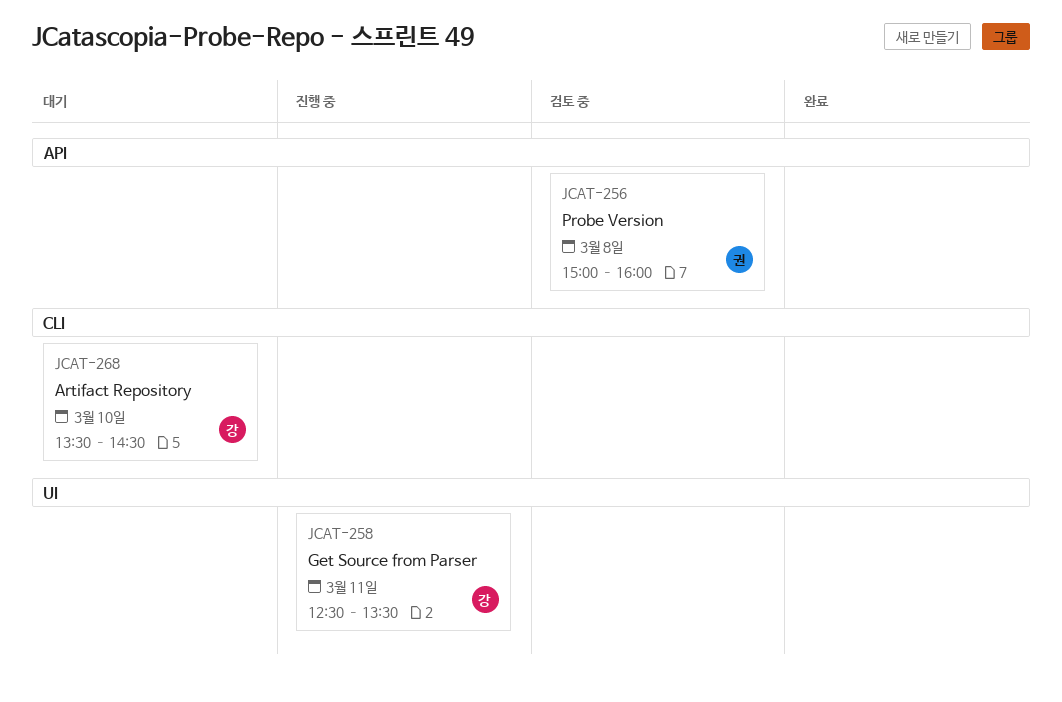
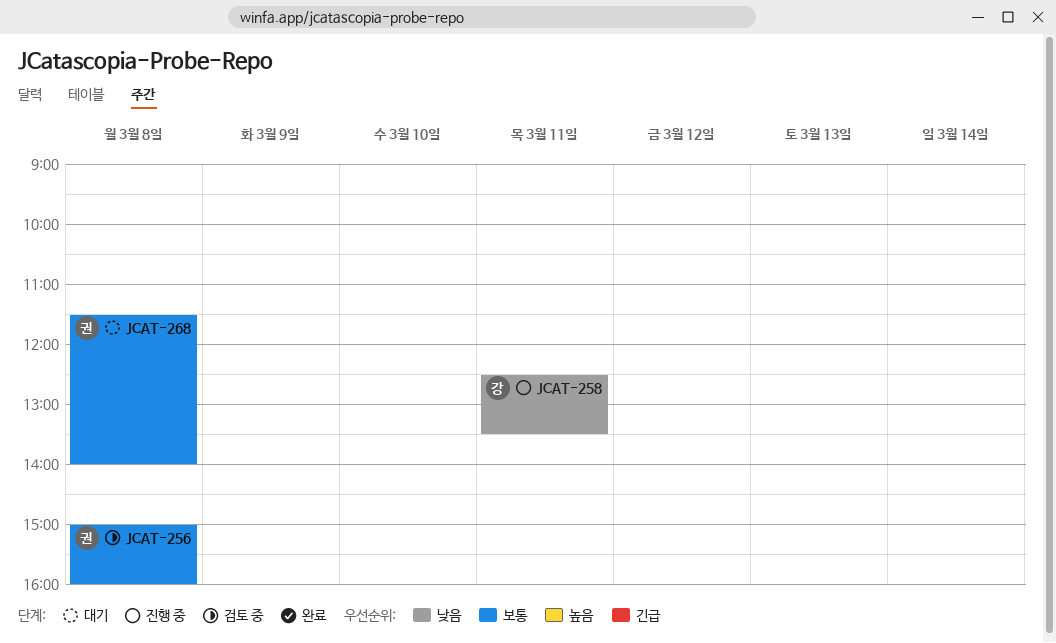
JCAT-268, owner: 강 -> 권
JCAT-268, day: Mar 10 -> Mar 8
JCAT-268, begins: 13:30 -> 11:30
JCAT-268, ends: 14:30 -> 14:00

